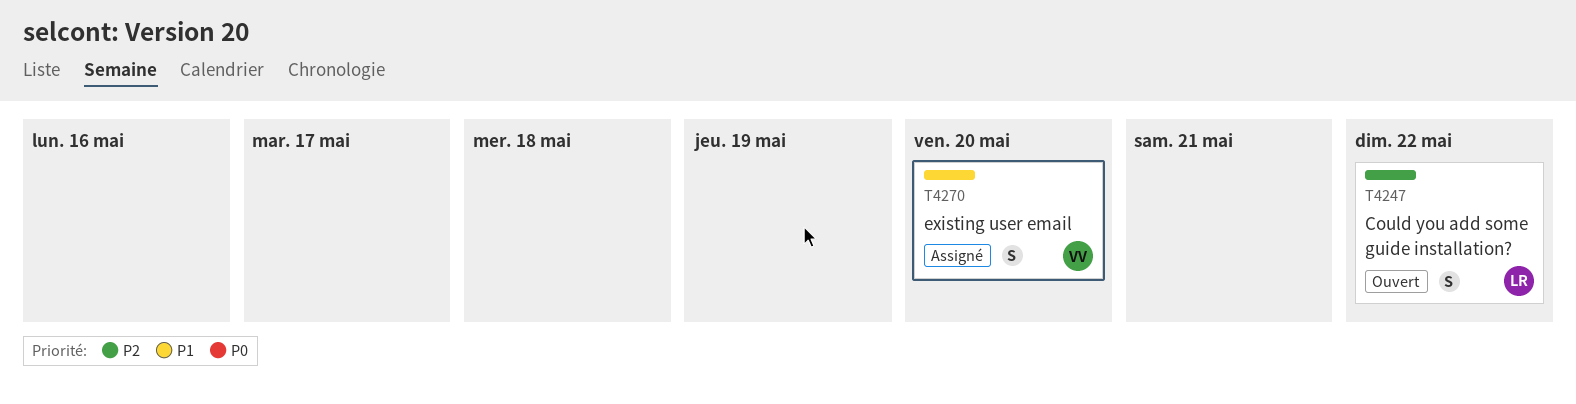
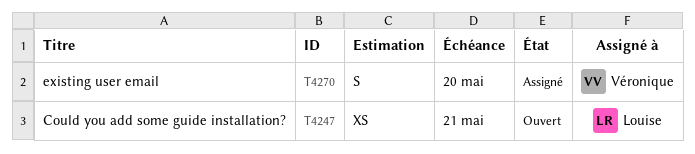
T4247, estimate: S -> XS
T4247, due: May 22 -> May 21

